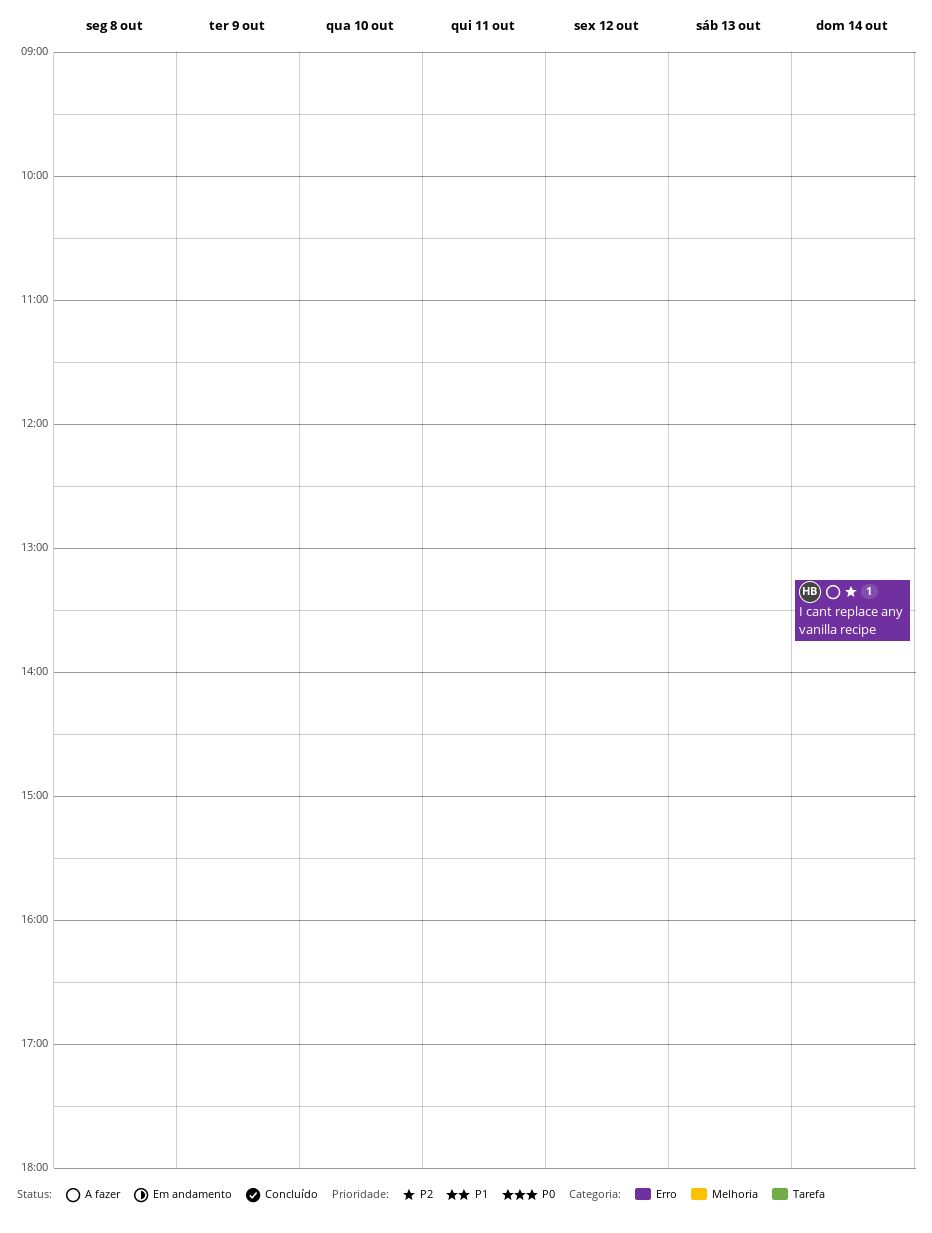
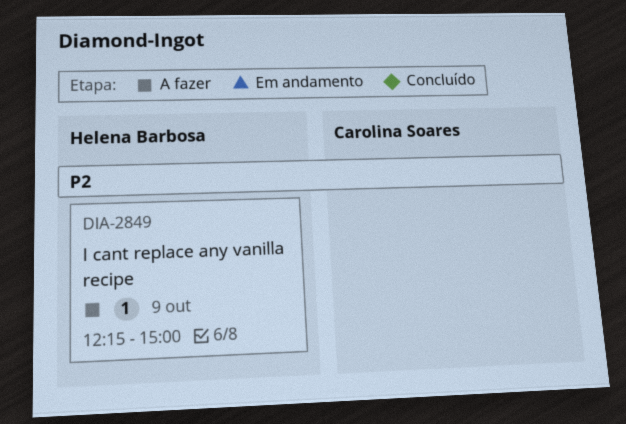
I cant replace any vanilla recipe, day: Oct 14 -> Oct 9
I cant replace any vanilla recipe, begins: 13:15 -> 12:15
I cant replace any vanilla recipe, ends: 13:45 -> 15:00

